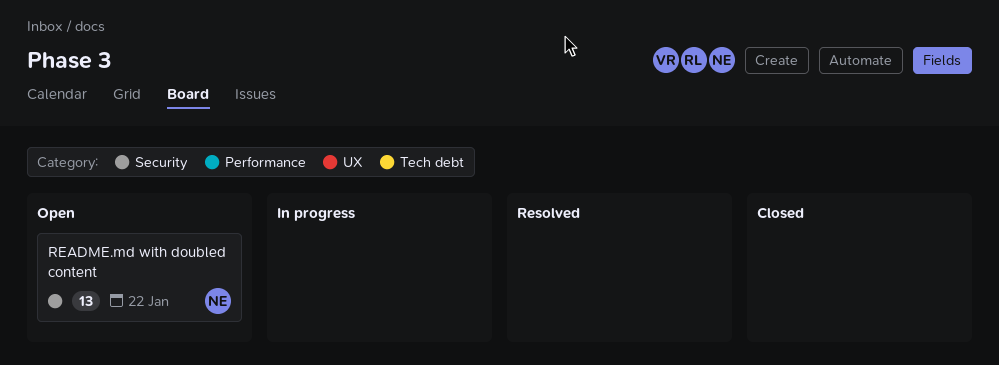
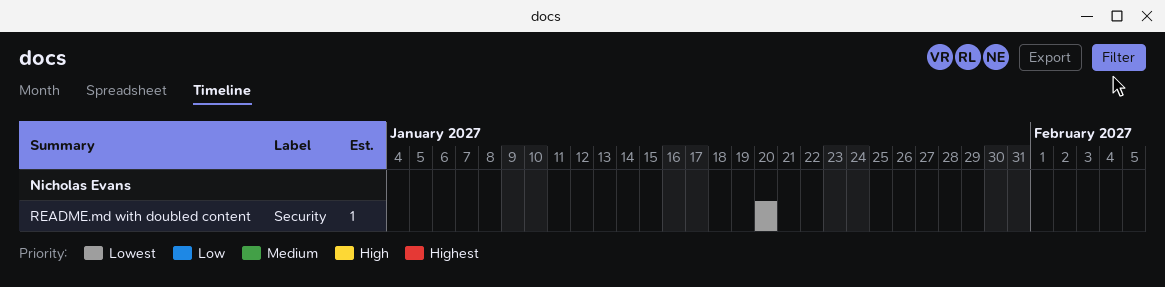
README.md with doubled content, estimate: 13 -> 1
README.md with doubled content, due: Jan 22 -> Jan 20

